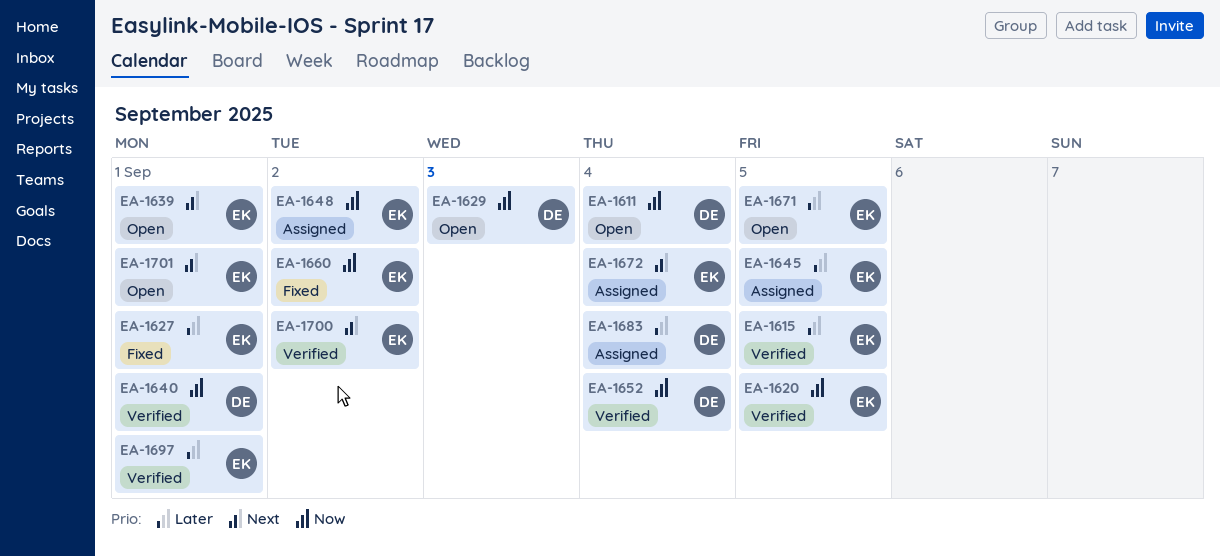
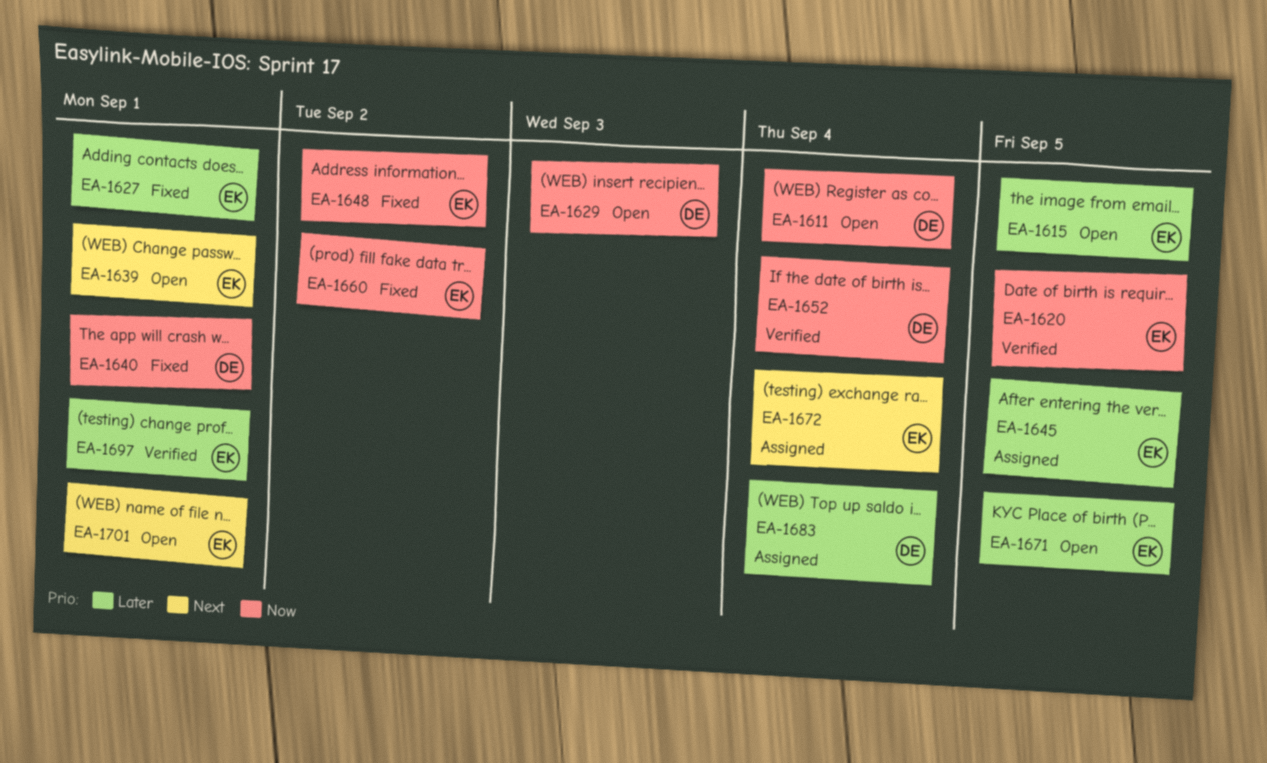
EA-1615, status: Verified -> Open
EA-1640, status: Verified -> Fixed
EA-1648, status: Assigned -> Fixed
EA-1700: present -> none

